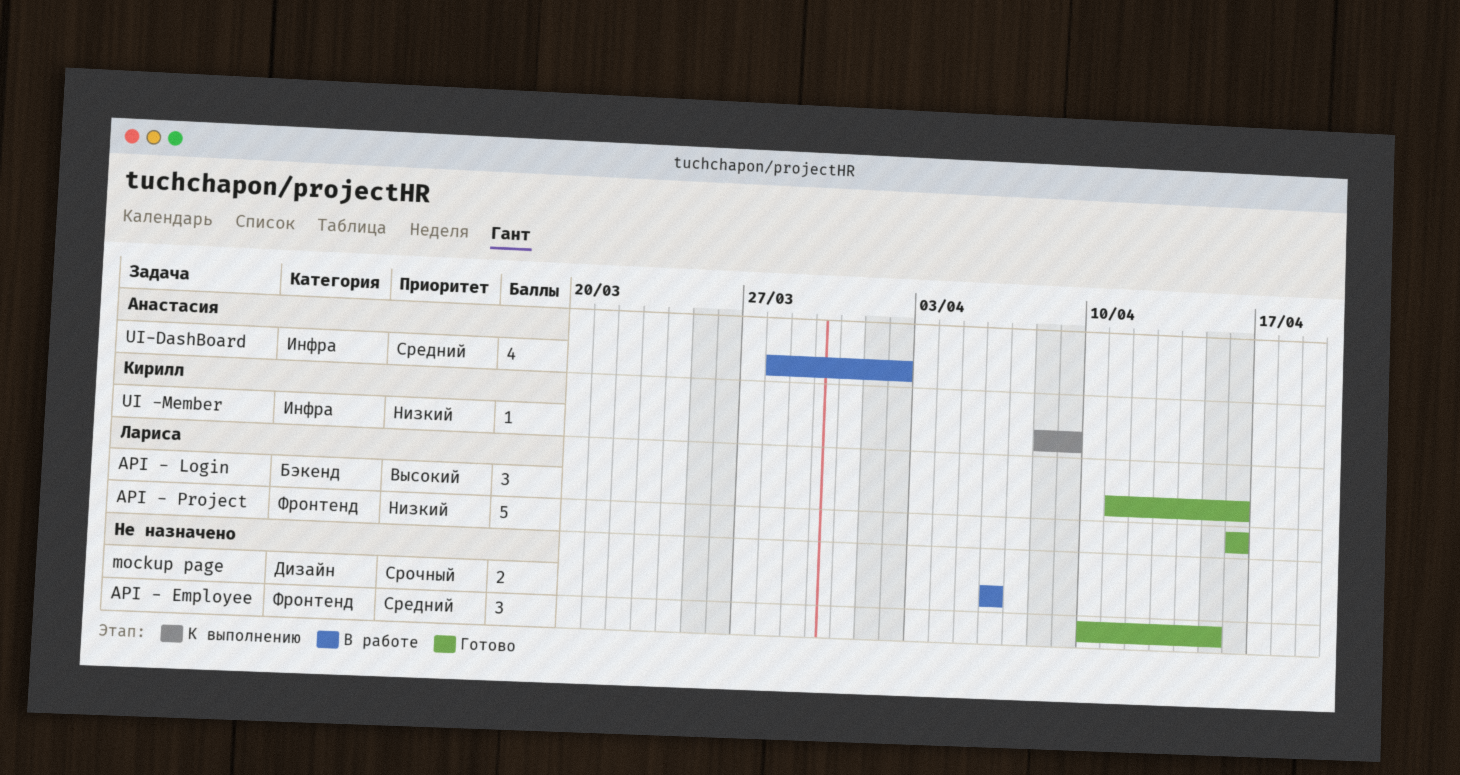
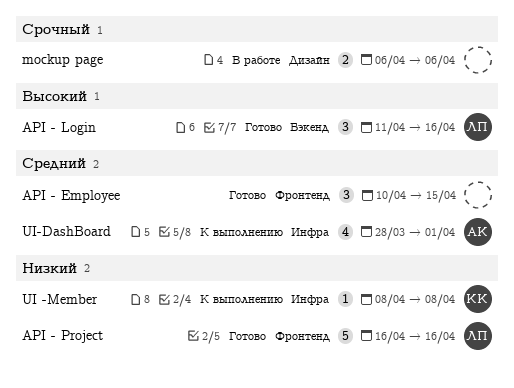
UI -Member, due: Apr 9 -> Apr 8
UI-DashBoard, status: В работе -> К выполнению
UI-DashBoard, due: Apr 2 -> Apr 1

